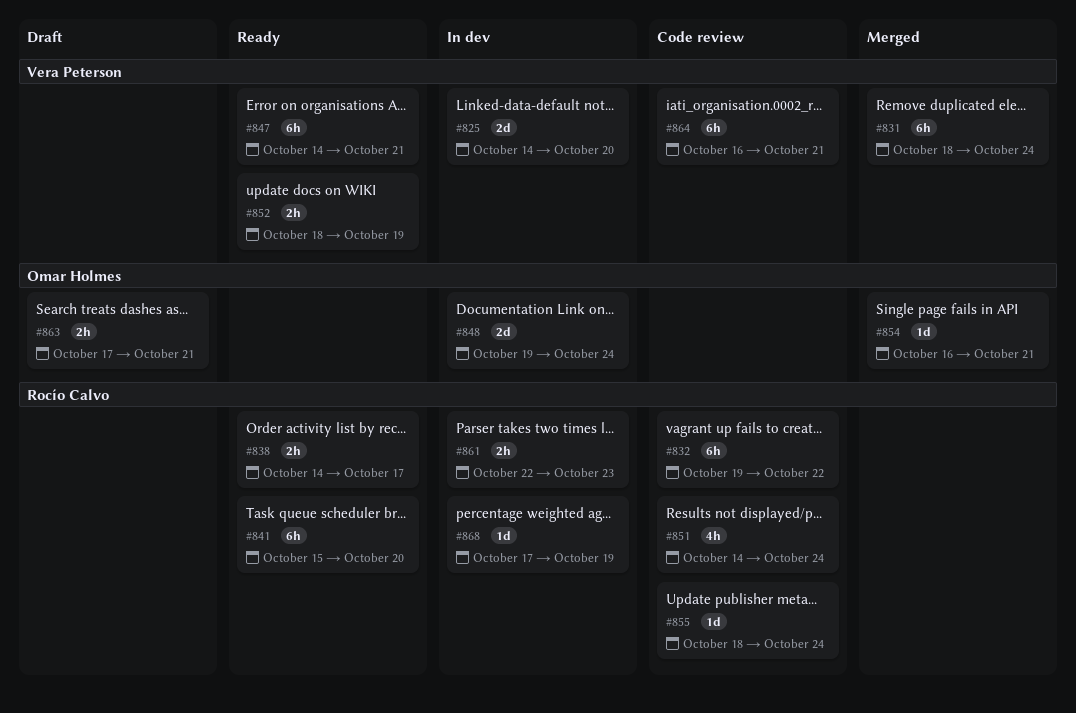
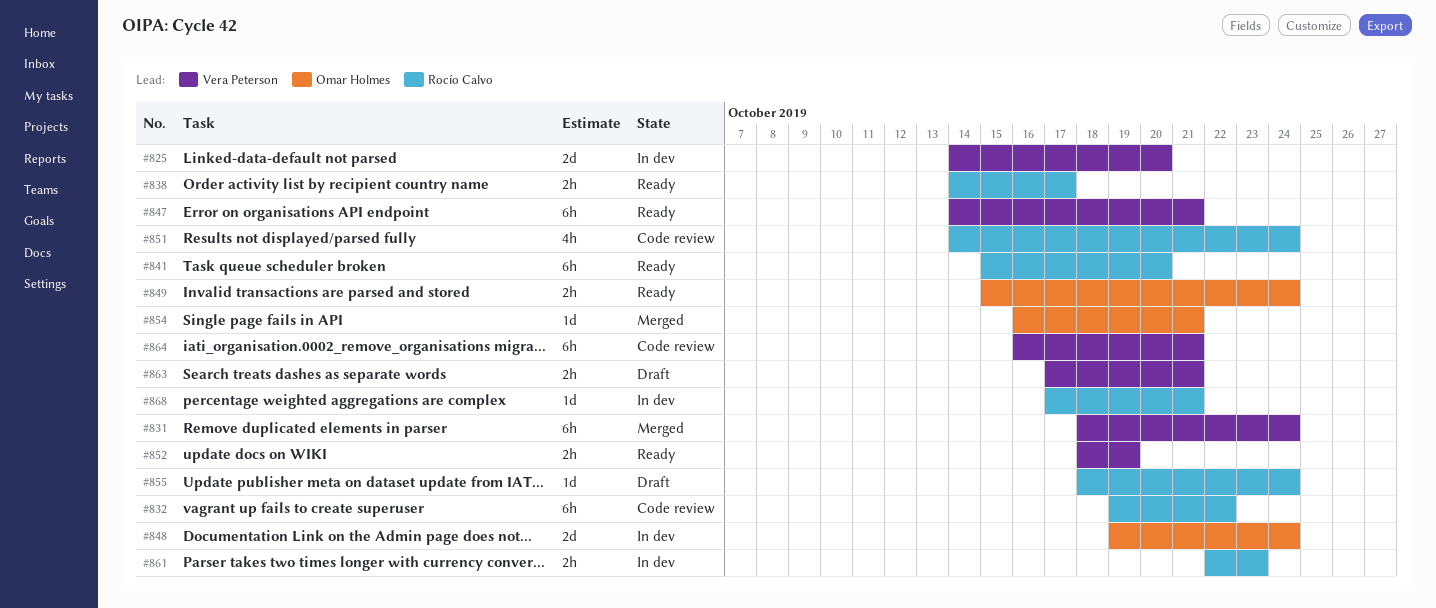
#849: none -> present
#855, status: Code review -> Draft
#863, owner: Omar Holmes -> Vera Peterson
#868, due: Oct 19 -> Oct 21

